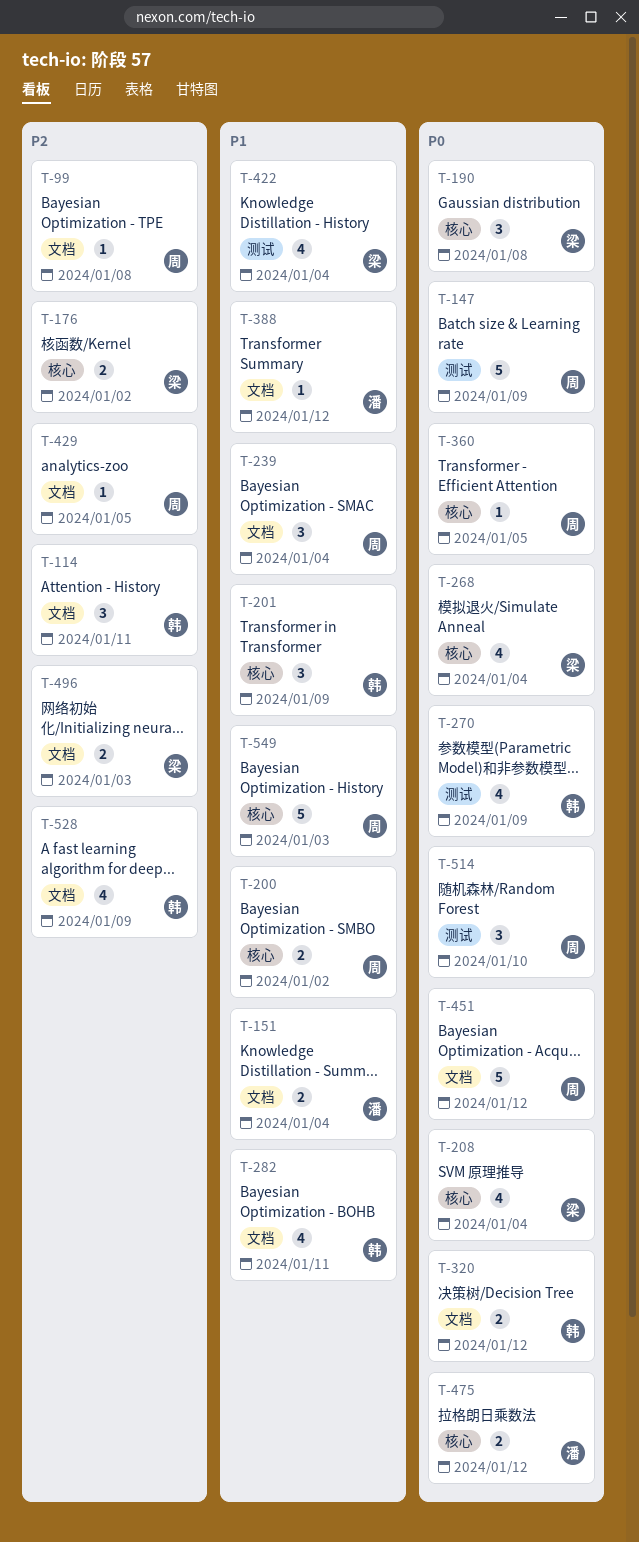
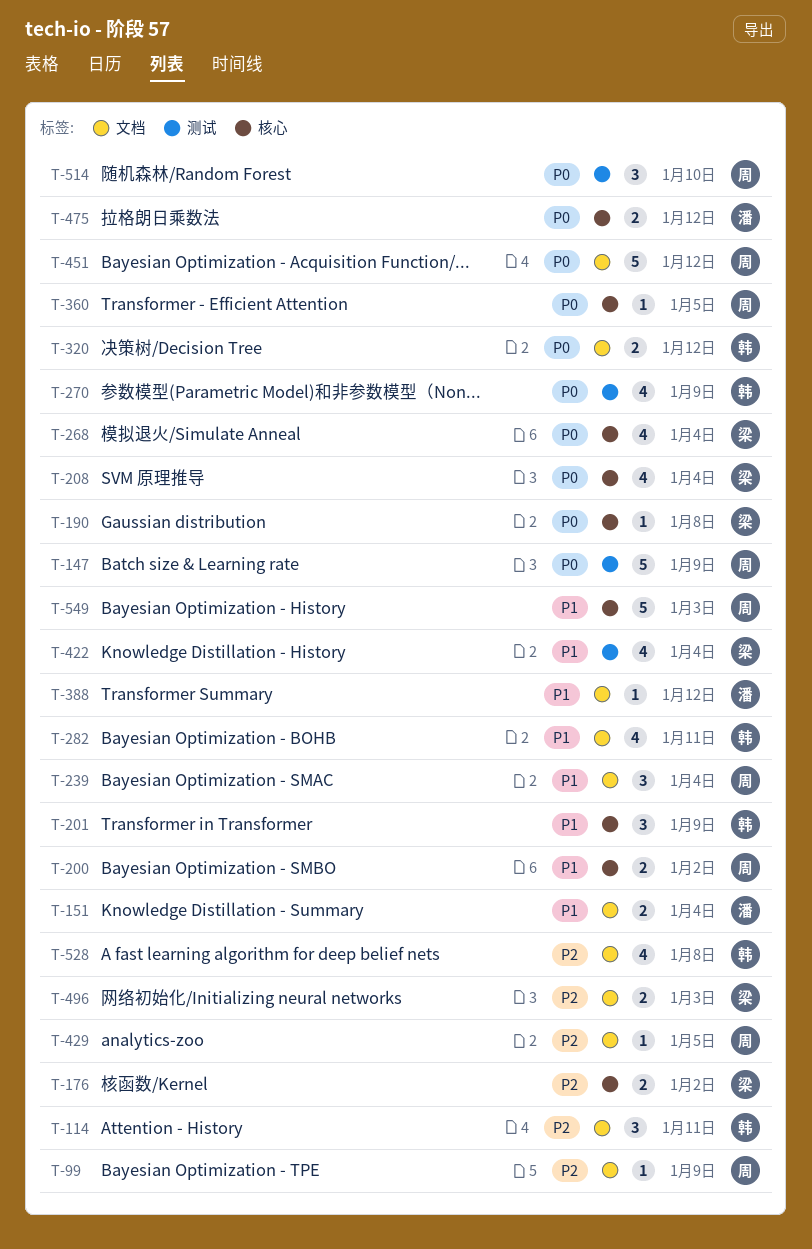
T-99, due: Jan 8 -> Jan 9
T-190, estimate: 3 -> 1
T-528, due: Jan 9 -> Jan 8

